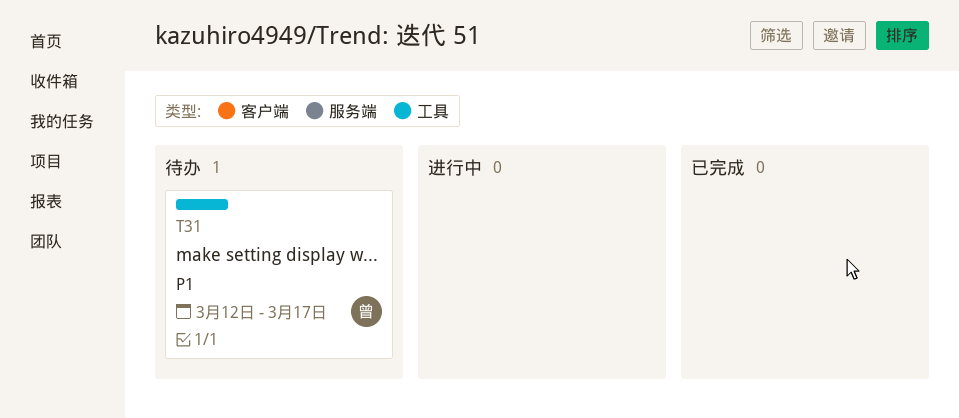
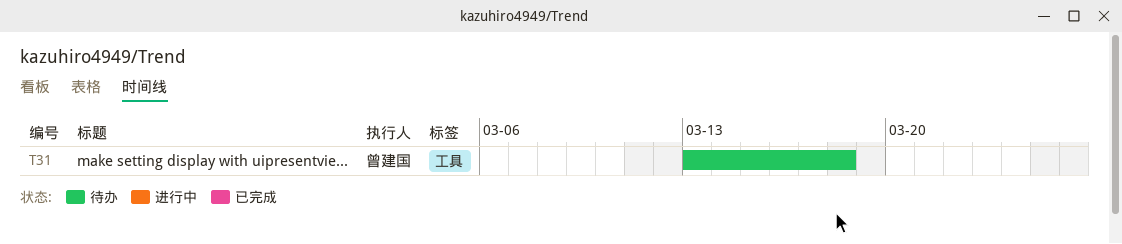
T31, start: Mar 12 -> Mar 13
T31, due: Mar 17 -> Mar 18

